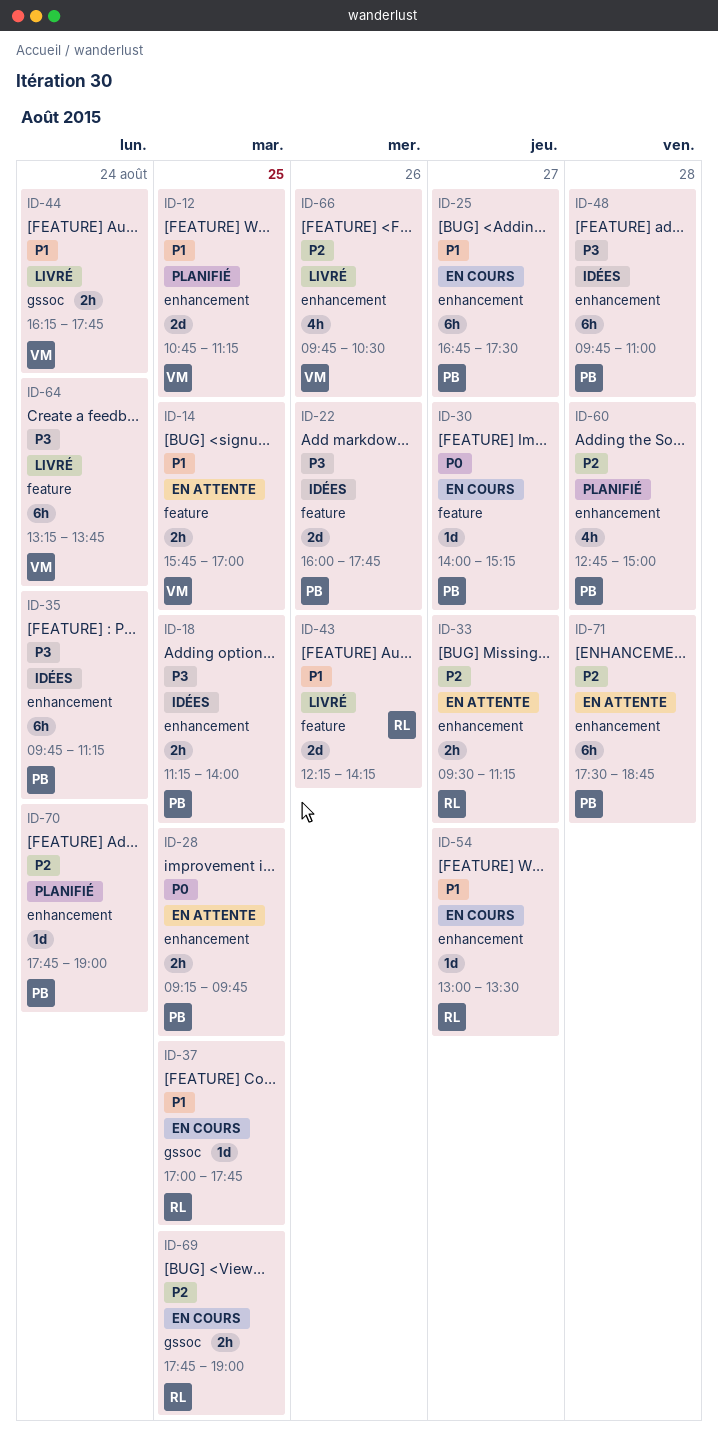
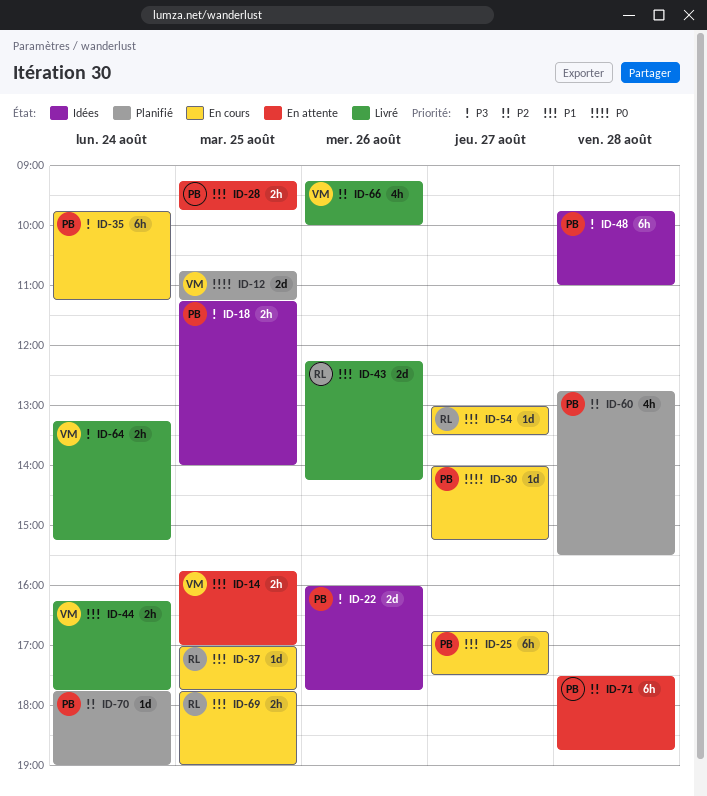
ID-12, priority: P1 -> P0
ID-28, priority: P0 -> P1
ID-33: present -> none
ID-35, status: Idées -> En cours
ID-60, ends: 15:00 -> 15:30
ID-64, estimate: 6h -> 2h
ID-64, ends: 13:45 -> 15:15
ID-66, begins: 09:45 -> 09:15
ID-66, ends: 10:30 -> 10:00
ID-69, priority: P2 -> P1

